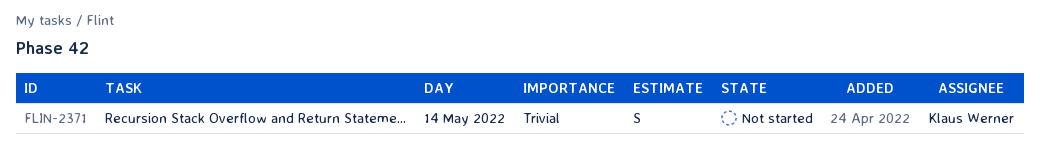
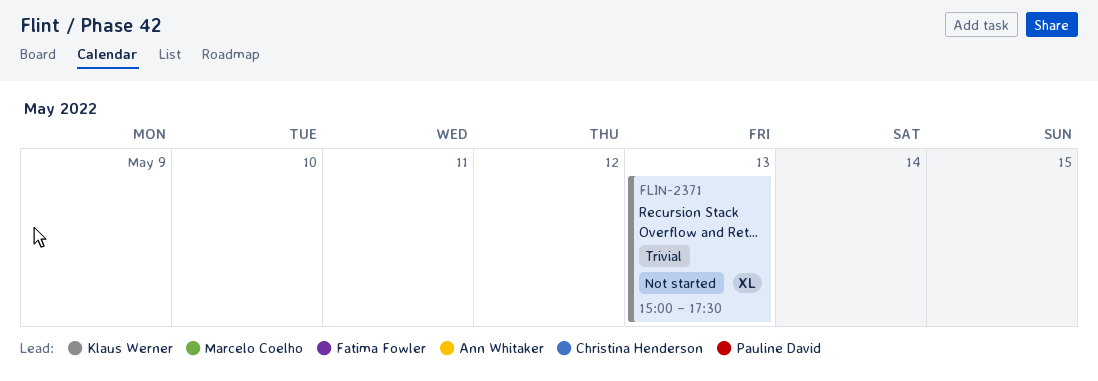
FLIN-2371, estimate: S -> XL
FLIN-2371, day: May 14 -> May 13

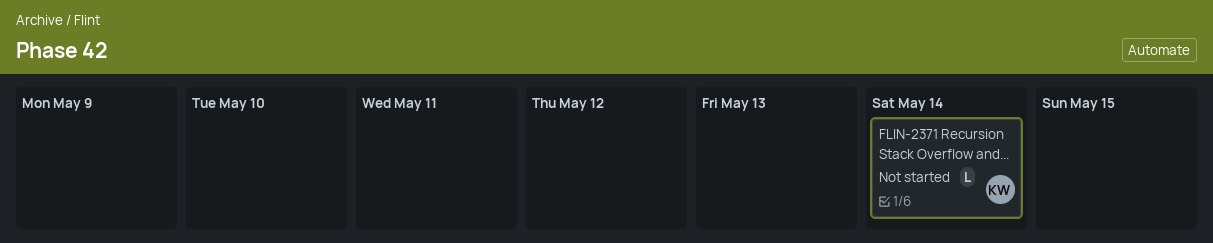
FLIN-2371, estimate: XL -> L
FLIN-2371, day: May 13 -> May 14

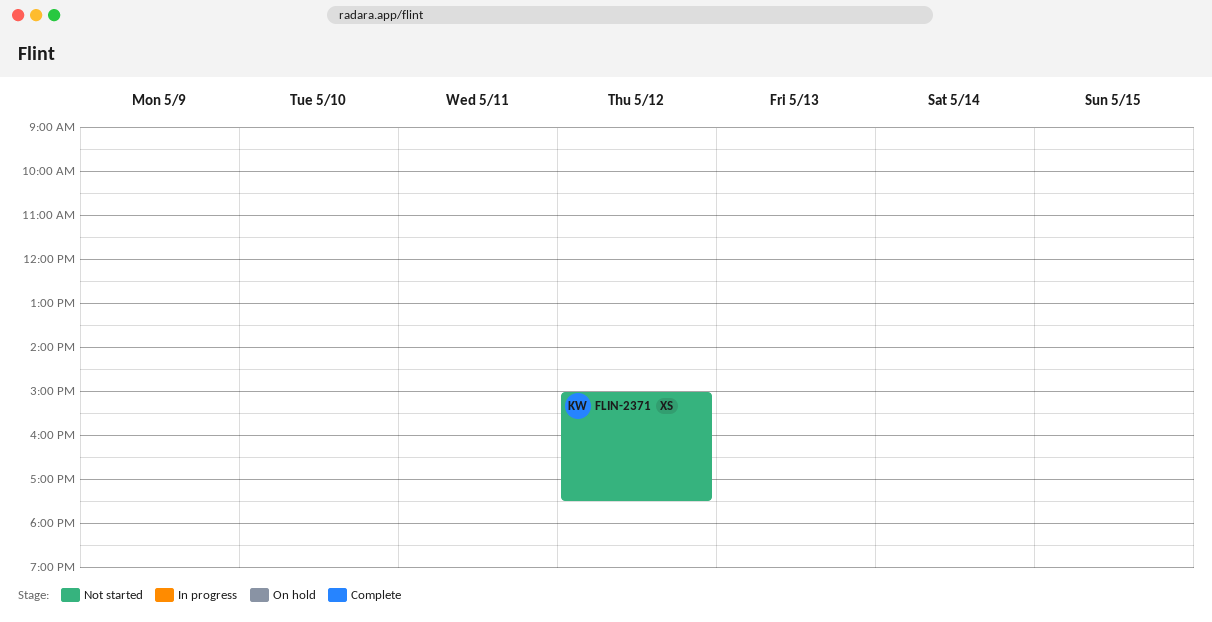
FLIN-2371, estimate: L -> XS
FLIN-2371, day: May 14 -> May 12

